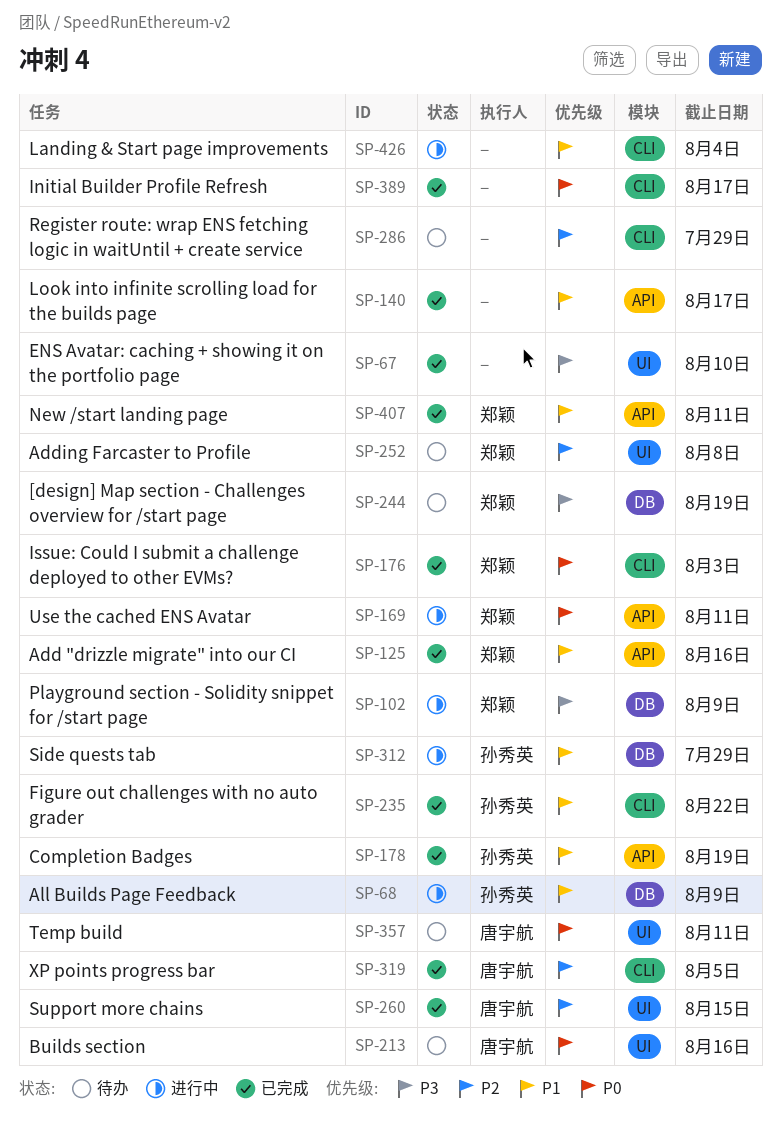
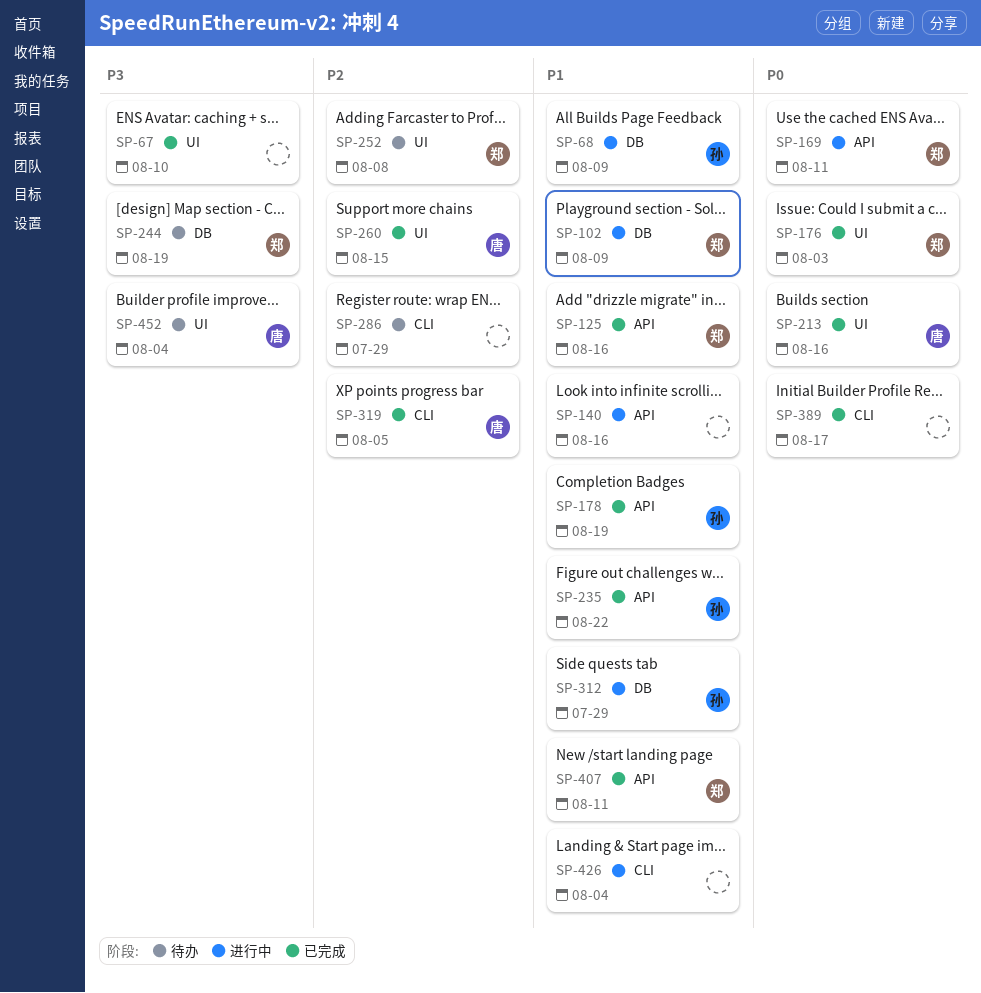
SP-102, priority: P3 -> P1
SP-140, status: 已完成 -> 进行中
SP-140, due: Aug 17 -> Aug 16
SP-176, label: CLI -> UI
SP-213, status: 待办 -> 已完成
SP-235, label: CLI -> API
SP-357: present -> none
SP-452: none -> present

